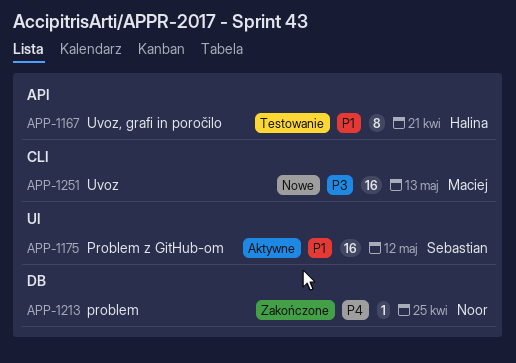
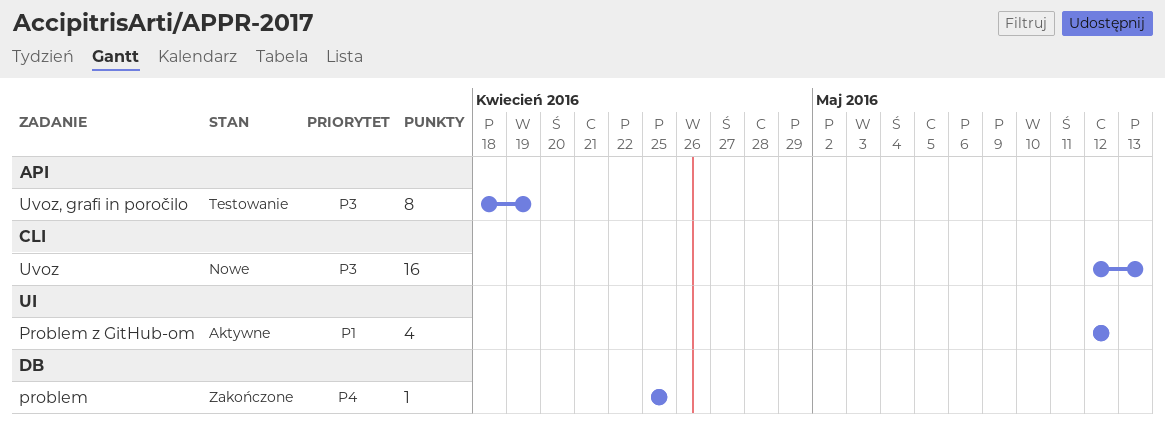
Problem z GitHub-om, estimate: 16 -> 4
Uvoz, grafi in poročilo, priority: P1 -> P3
Uvoz, grafi in poročilo, due: Apr 21 -> Apr 19

